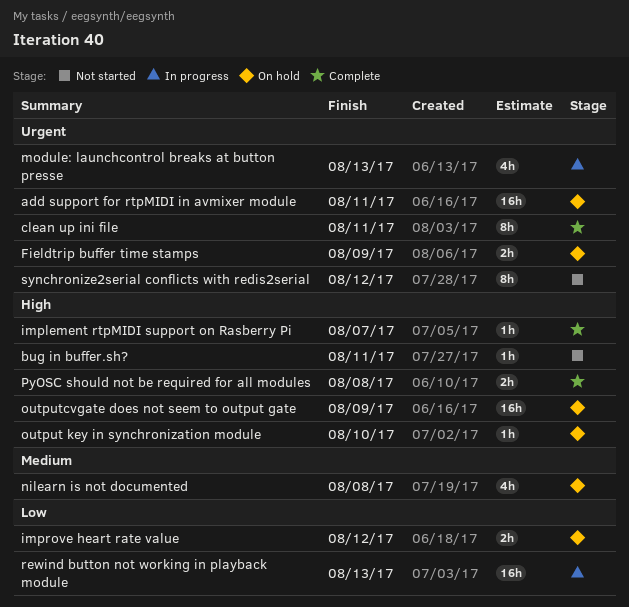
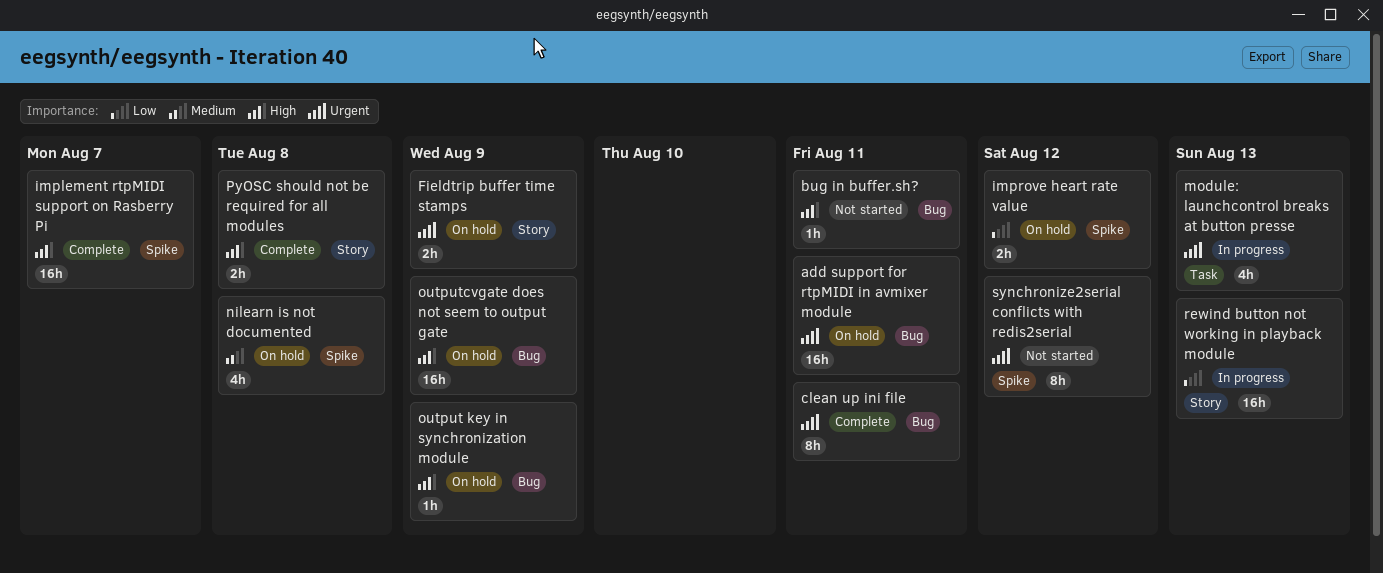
implement rtpMIDI support on Rasberry Pi, estimate: 1h -> 16h
output key in synchronization module, due: Aug 10 -> Aug 9

